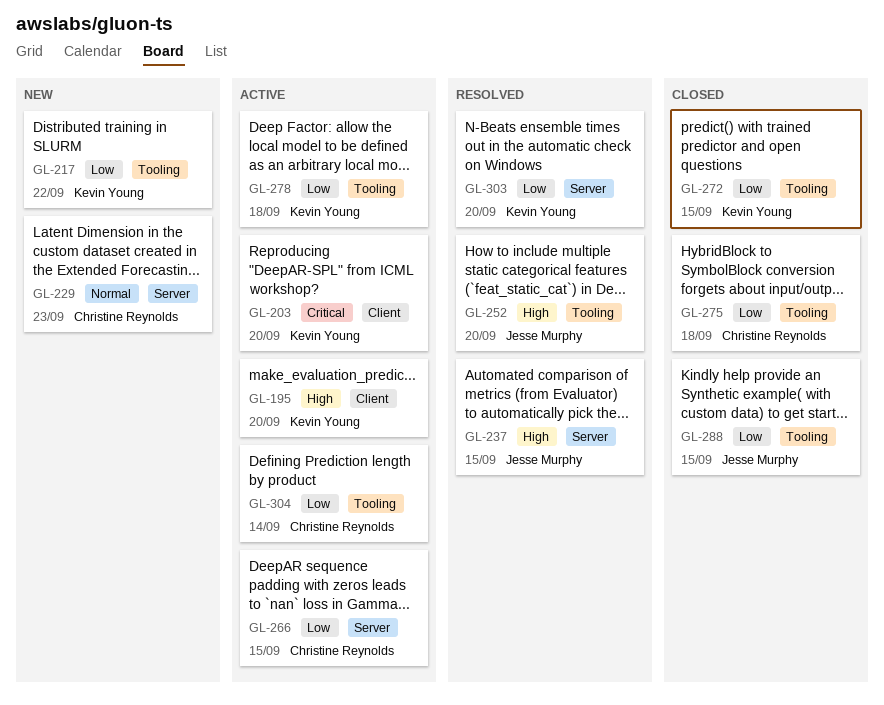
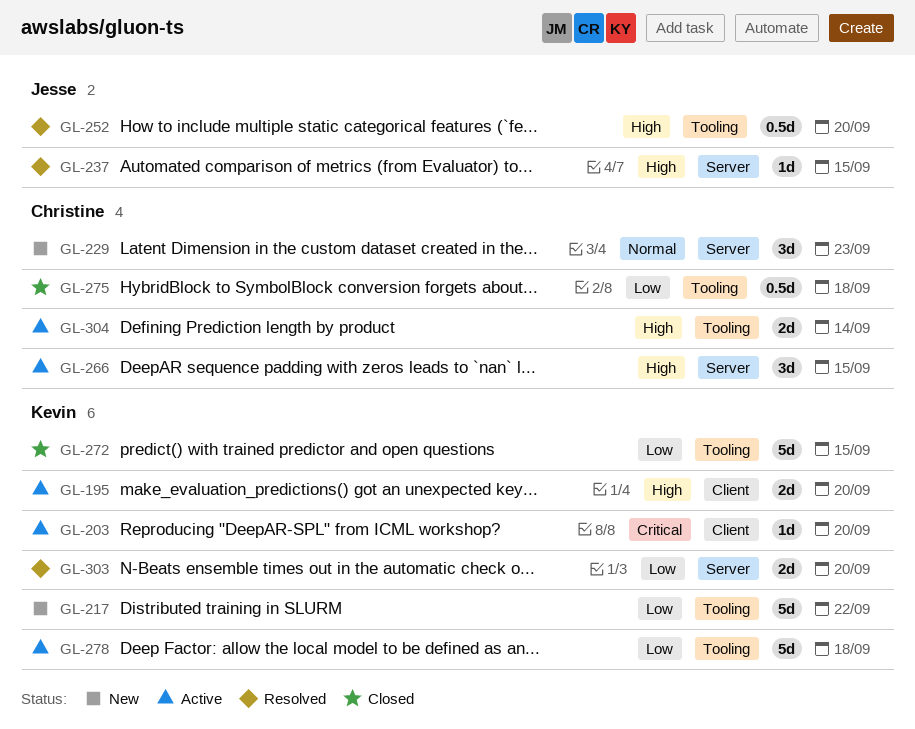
GL-266, priority: Low -> High
GL-288: present -> none
GL-304, priority: Low -> High

